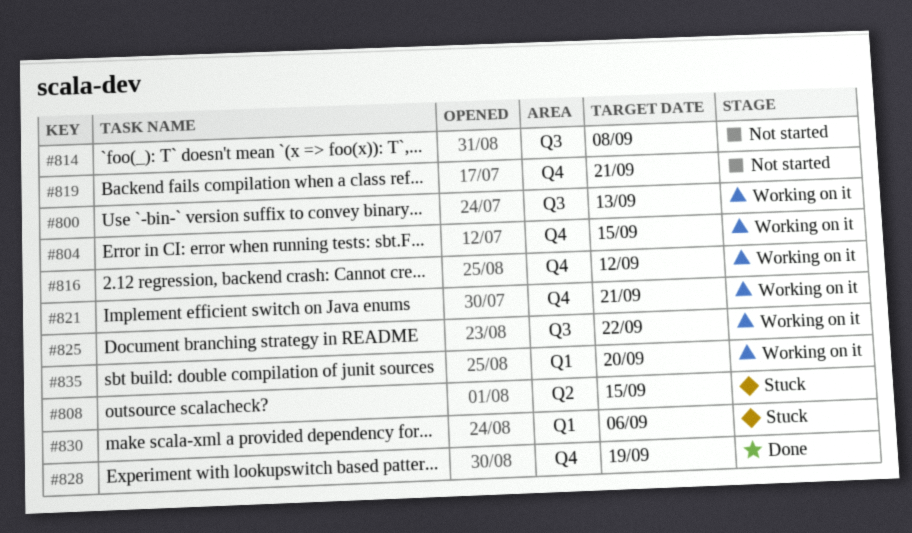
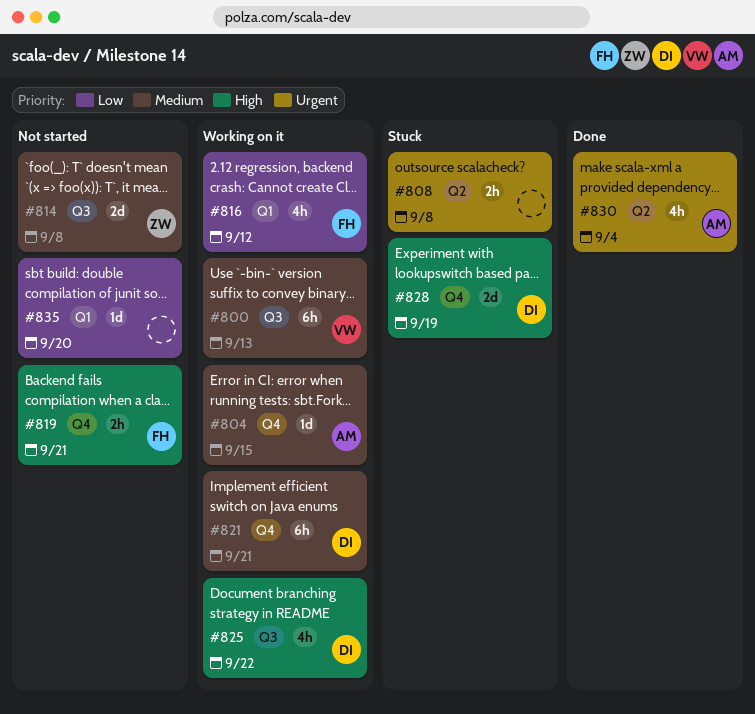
#808, due: Sep 15 -> Sep 8
#816, label: Q4 -> Q1
#828, status: Done -> Stuck
#830, status: Stuck -> Done
#830, label: Q1 -> Q2
#830, due: Sep 6 -> Sep 4
#835, status: Working on it -> Not started

